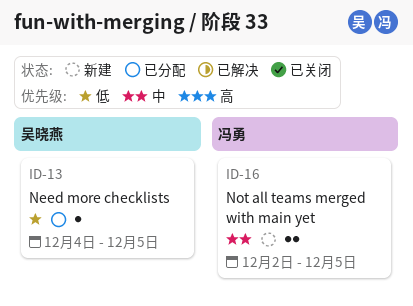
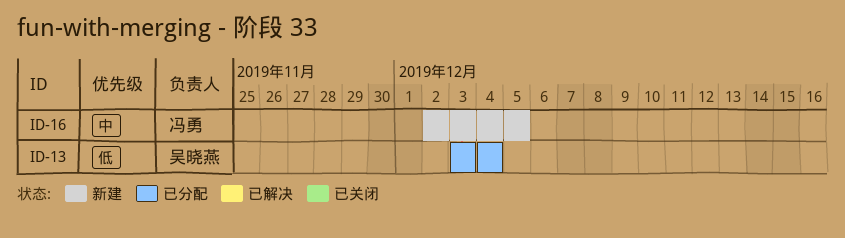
ID-13, start: Dec 4 -> Dec 3
ID-13, due: Dec 5 -> Dec 4

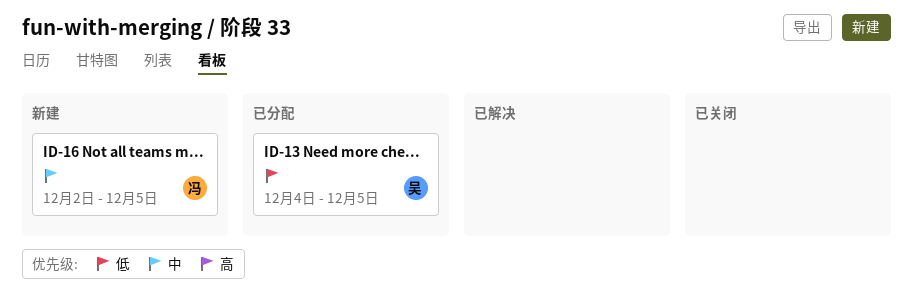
ID-13, start: Dec 3 -> Dec 4
ID-13, due: Dec 4 -> Dec 5

